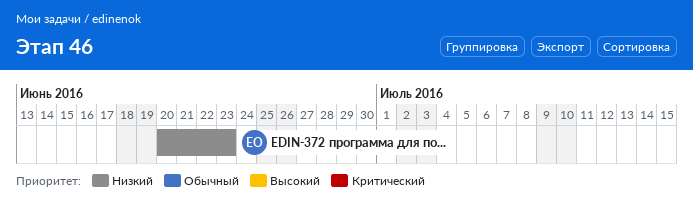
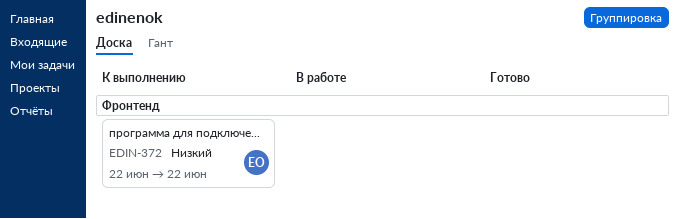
EDIN-372, start: Jun 20 -> Jun 22
EDIN-372, due: Jun 23 -> Jun 22

